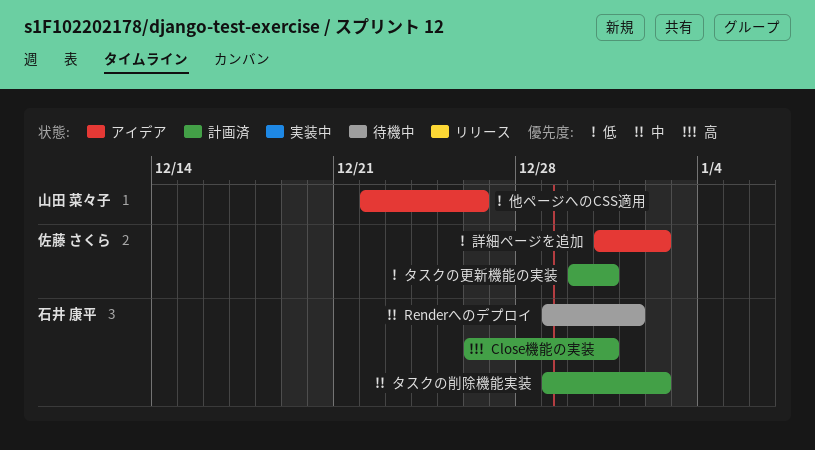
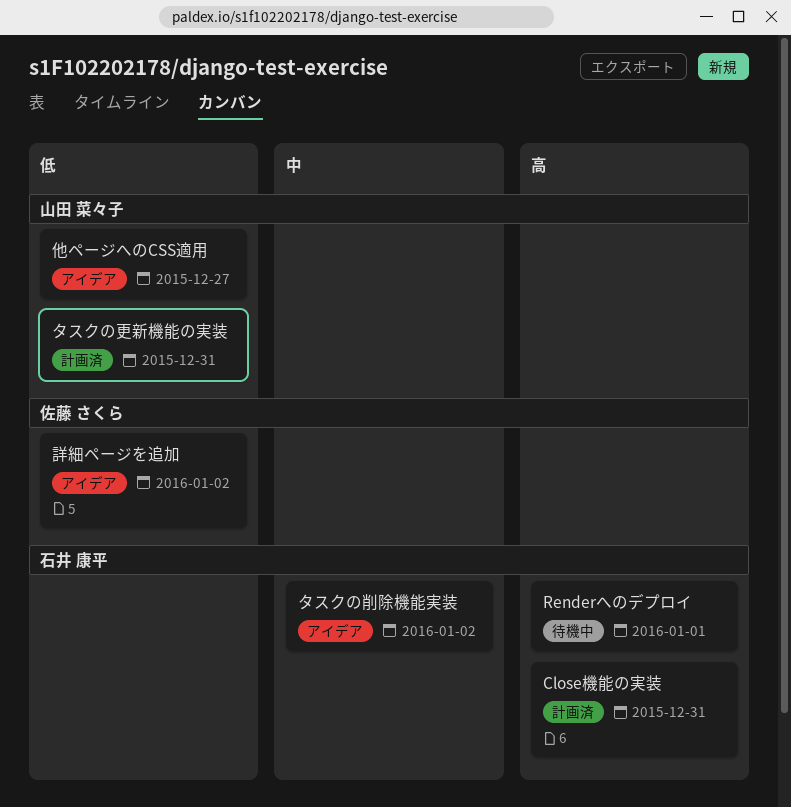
Renderへのデプロイ, priority: 中 -> 高
タスクの削除機能実装, status: 計画済 -> アイデア
タスクの更新機能の実装, owner: 佐藤 さくら -> 山田 菜々子
他ページへのCSS適用, due: Dec 26 -> Dec 27

